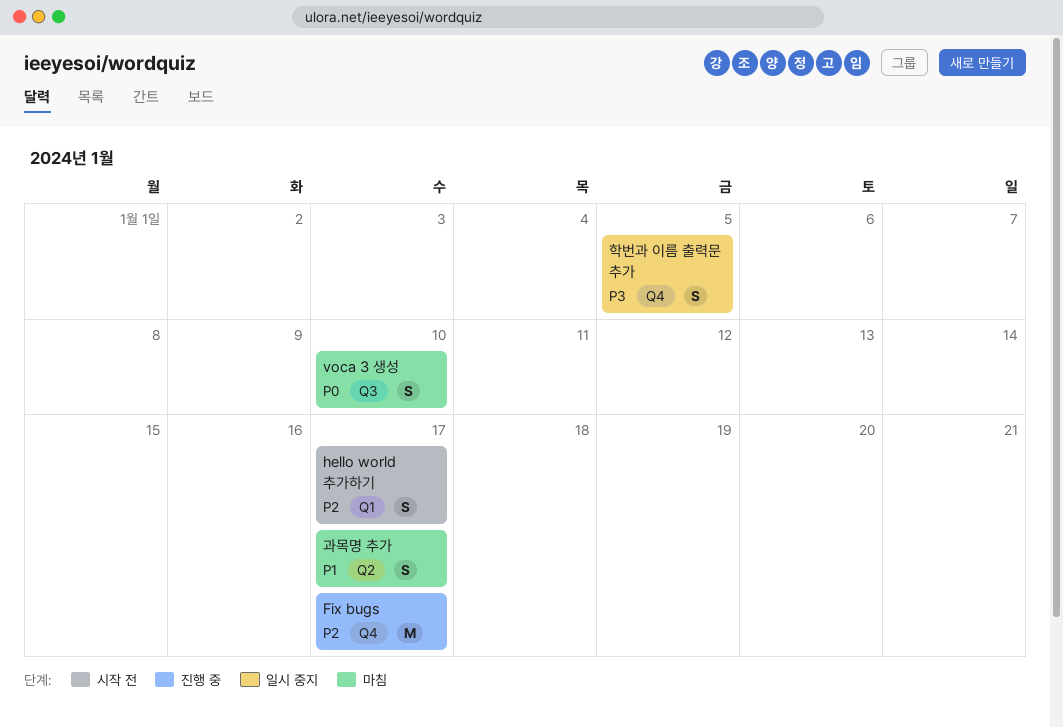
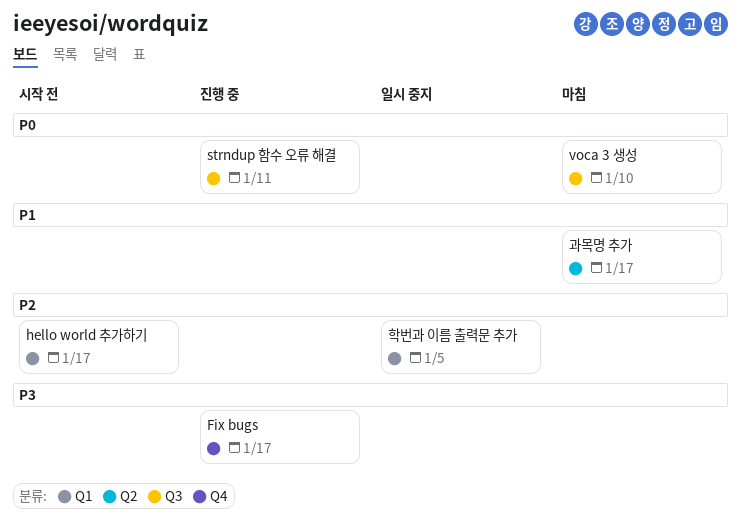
Fix bugs, priority: P2 -> P3
strndup 함수 오류 해결: none -> present
학번과 이름 출력문 추가, priority: P3 -> P2
학번과 이름 출력문 추가, label: Q4 -> Q1

